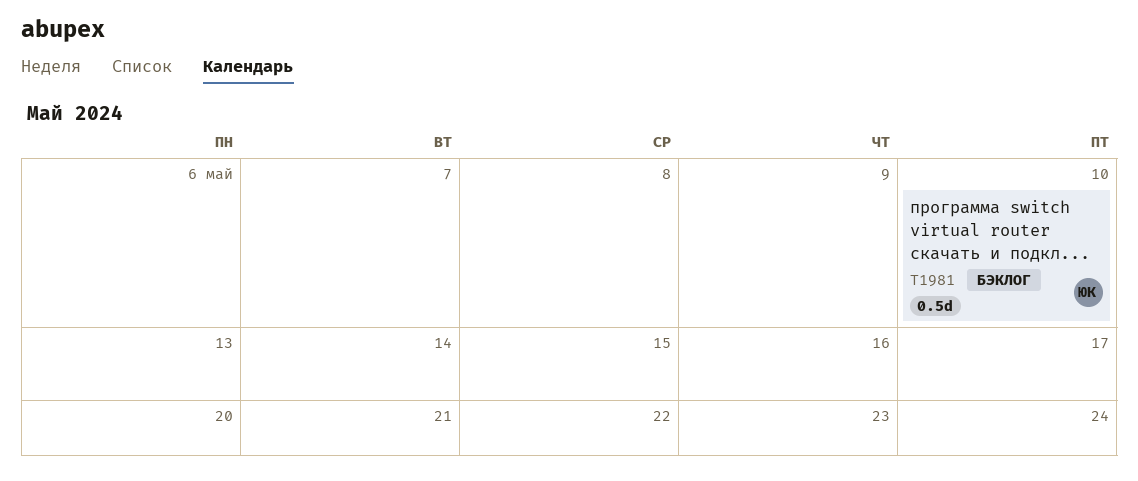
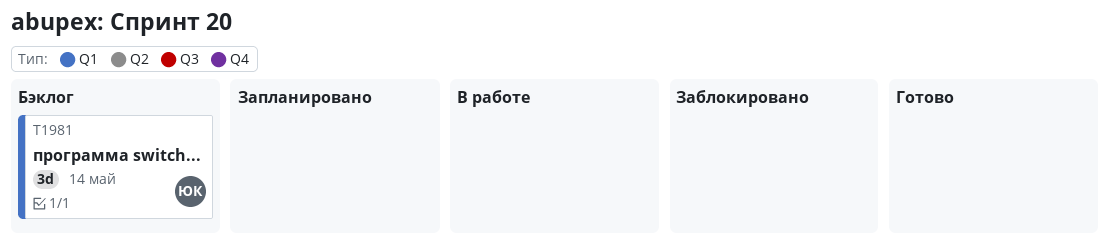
T1981, estimate: 0.5d -> 3d
T1981, due: May 10 -> May 14

